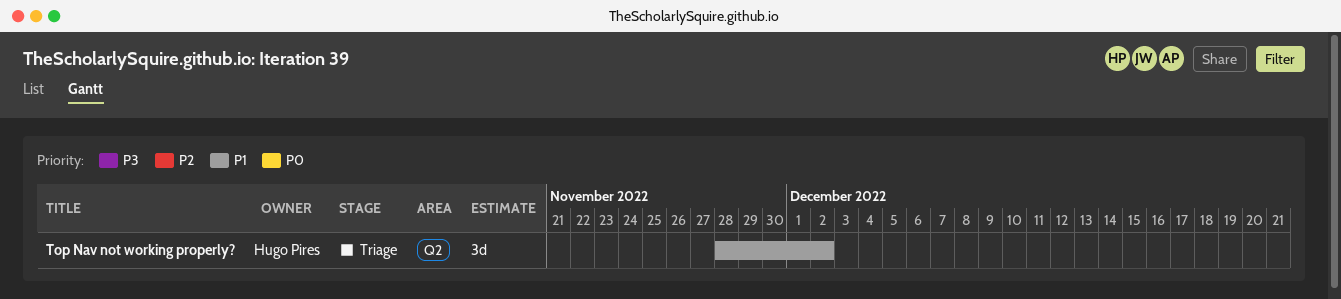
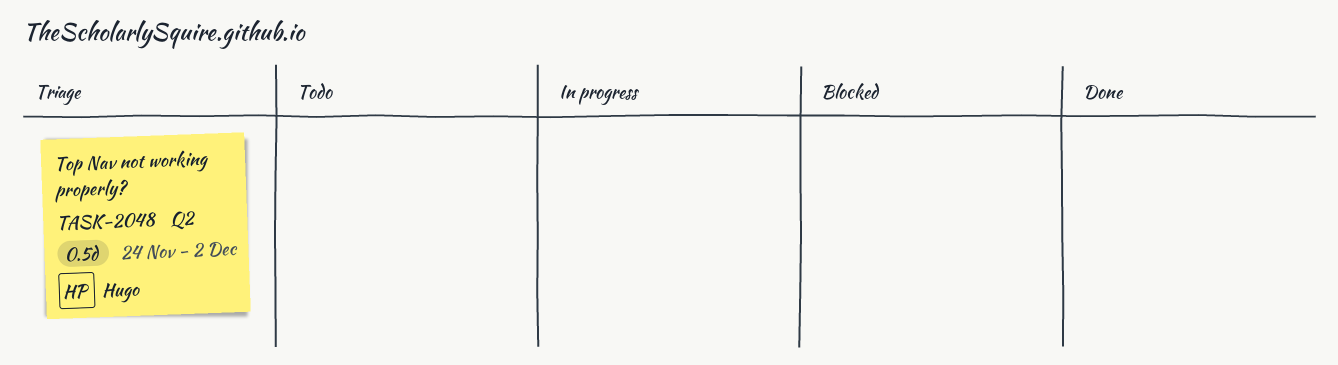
Top Nav not working properly?, estimate: 3d -> 0.5d
Top Nav not working properly?, start: Nov 28 -> Nov 24

